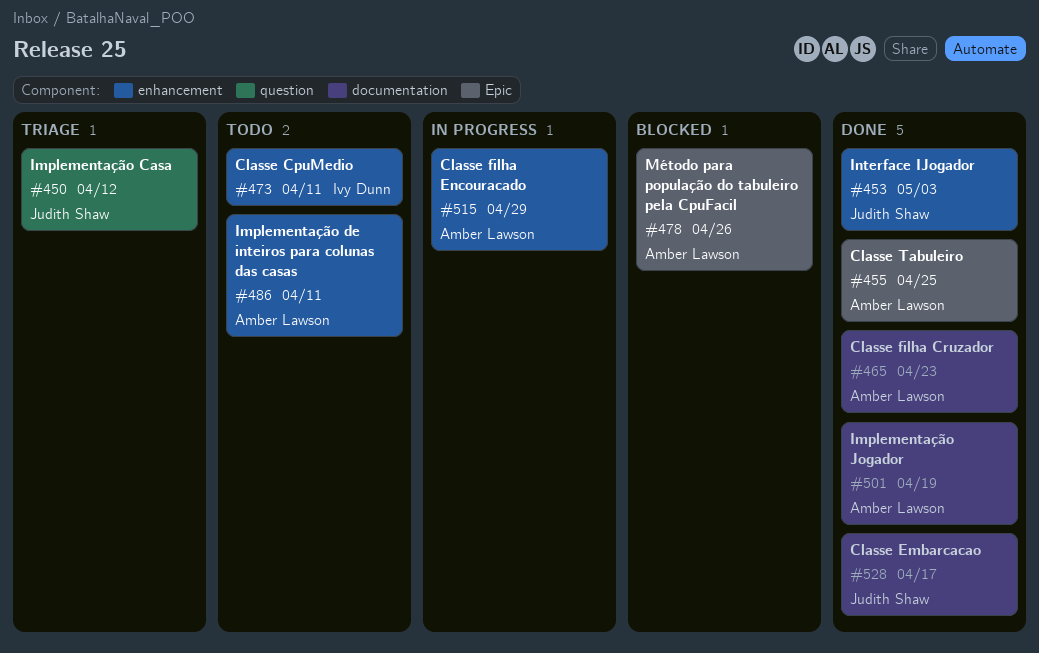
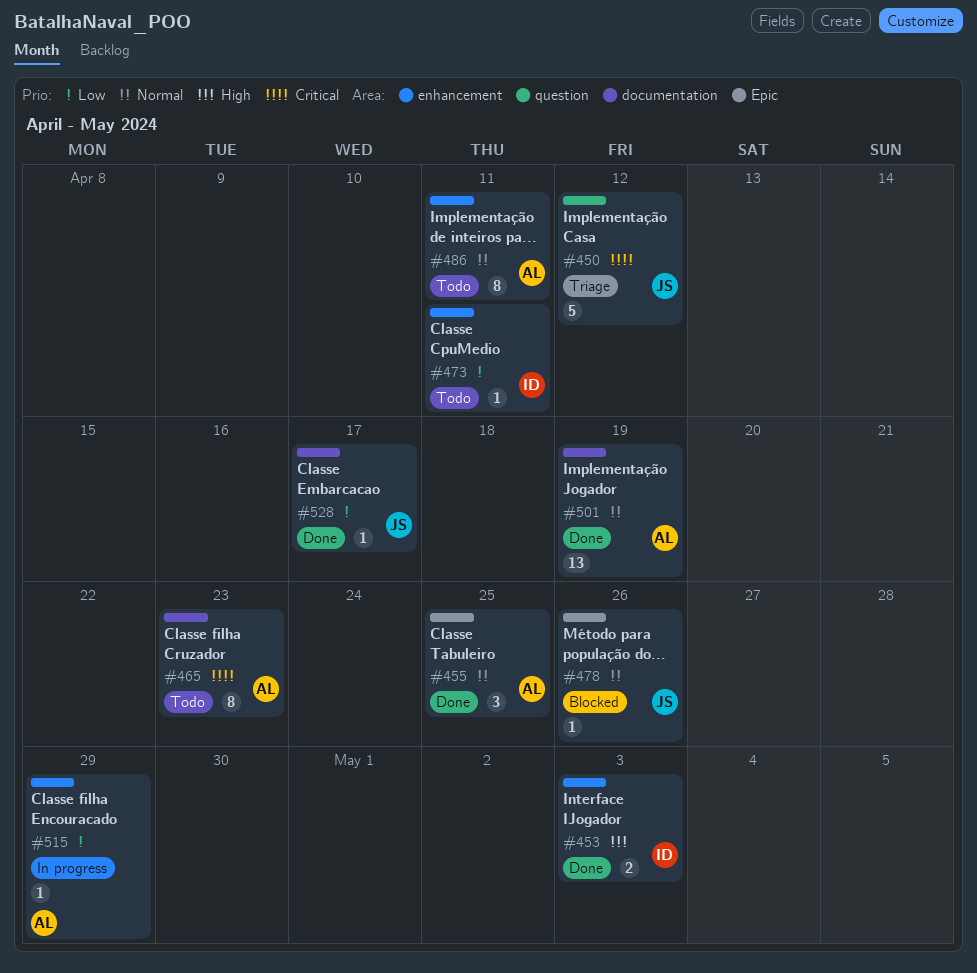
#453, owner: Judith Shaw -> Ivy Dunn
#465, status: Done -> Todo
#478, owner: Amber Lawson -> Judith Shaw

